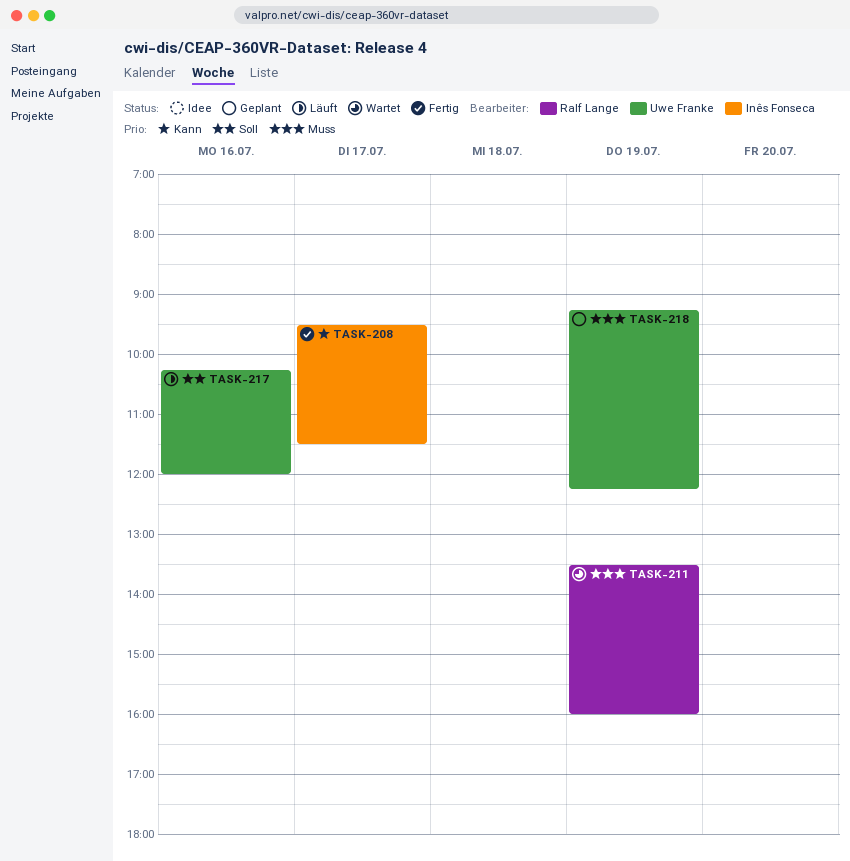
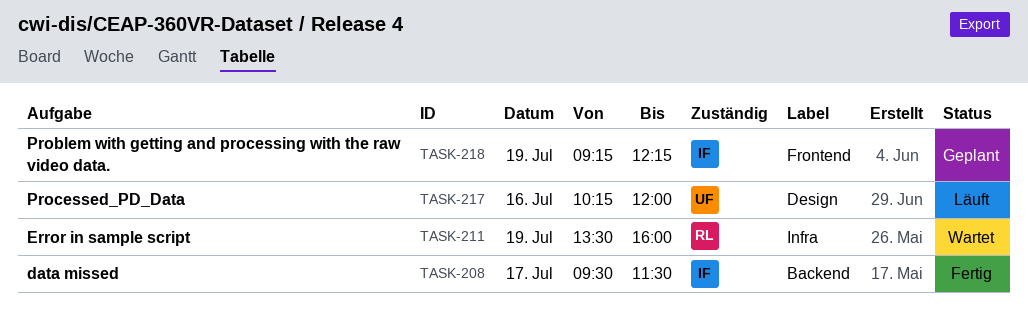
TASK-218, owner: Uwe Franke -> Inês Fonseca

